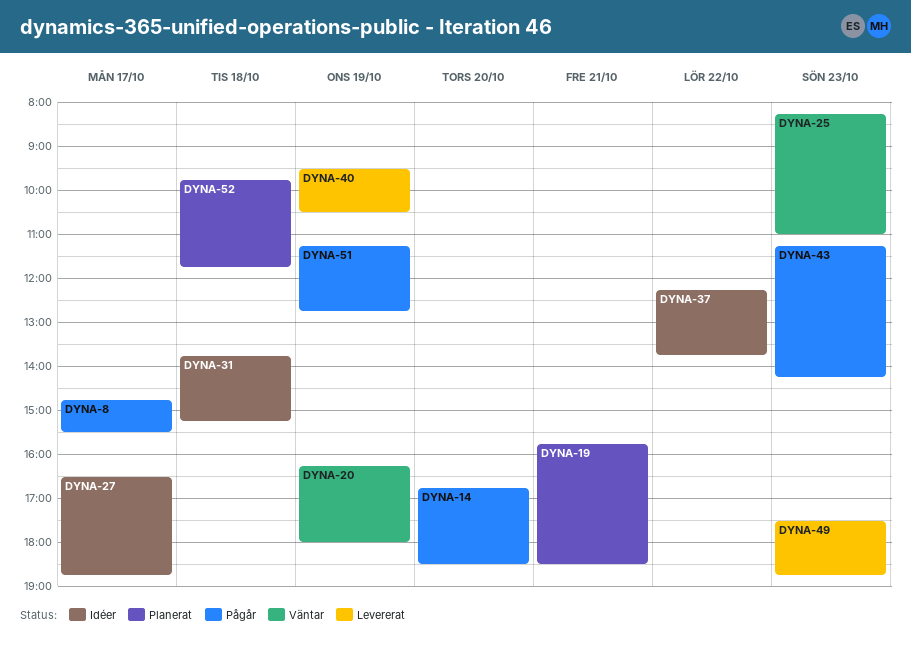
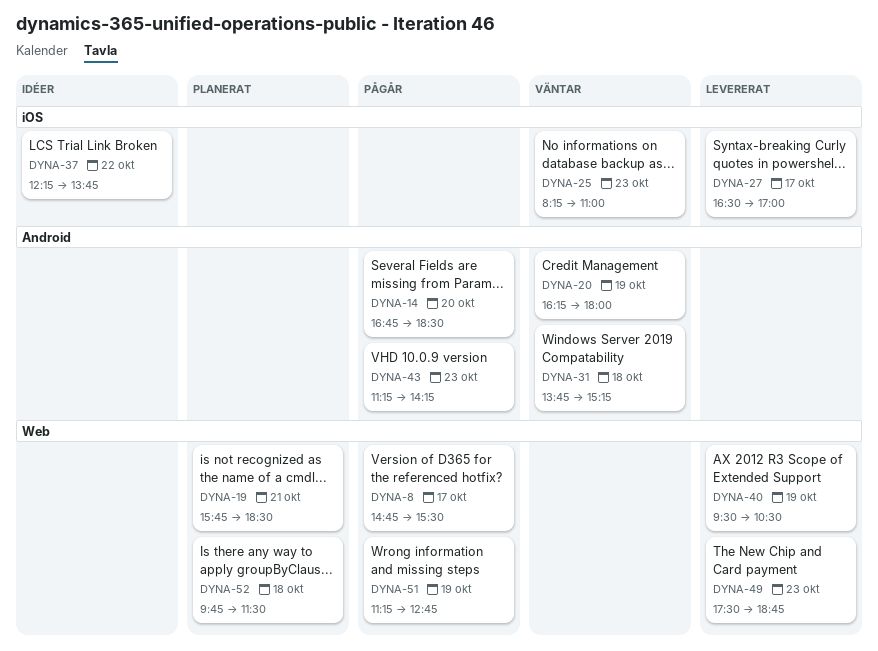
DYNA-27, status: Idéer -> Levererat
DYNA-27, ends: 18:45 -> 17:00
DYNA-31, status: Idéer -> Väntar
DYNA-52, ends: 11:45 -> 11:30

